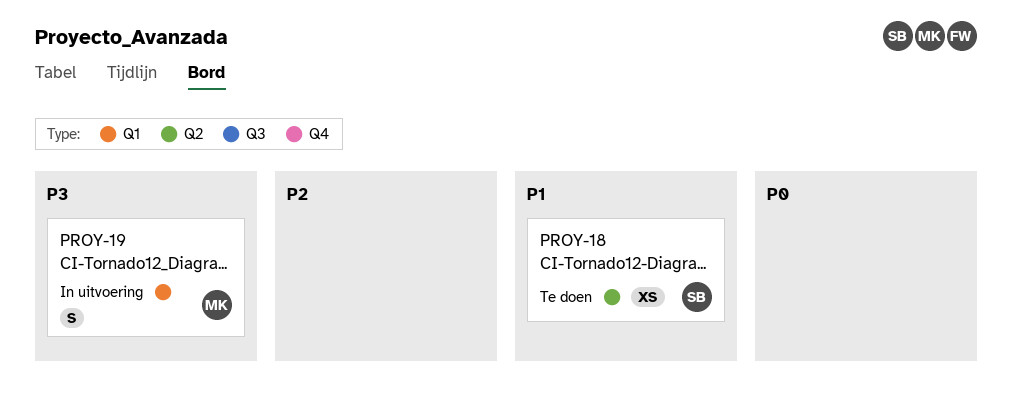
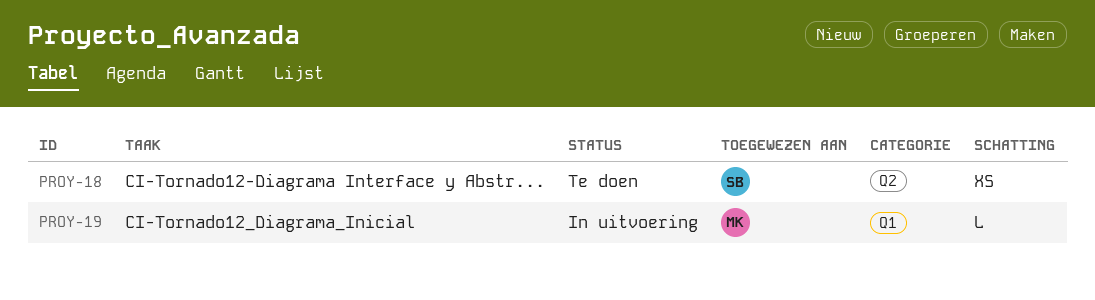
PROY-19, estimate: S -> L

